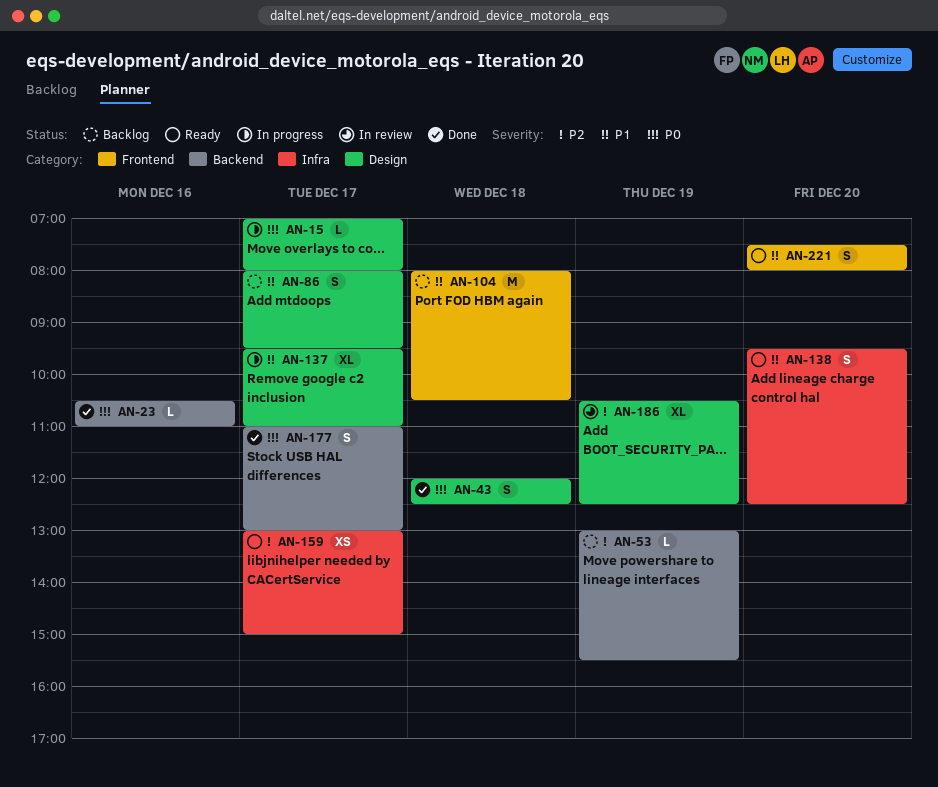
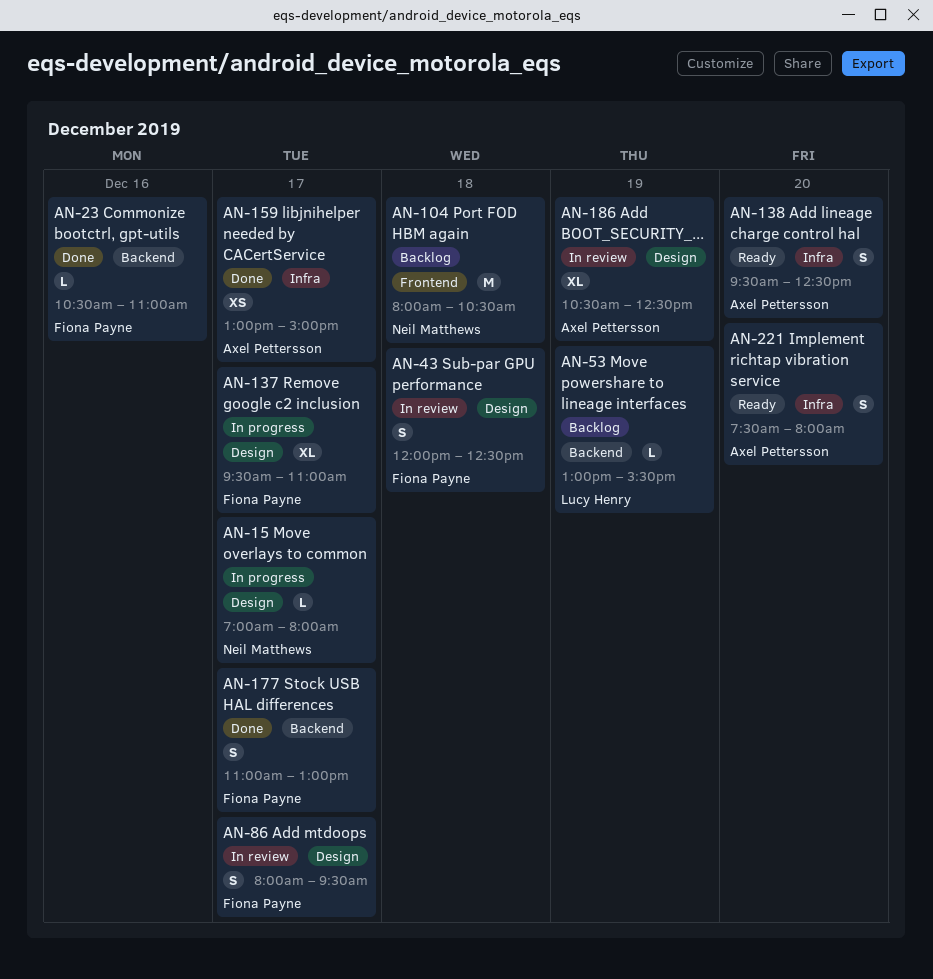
AN-43, status: Done -> In review
AN-86, status: Backlog -> In review
AN-159, status: Ready -> Done
AN-221, label: Frontend -> Infra

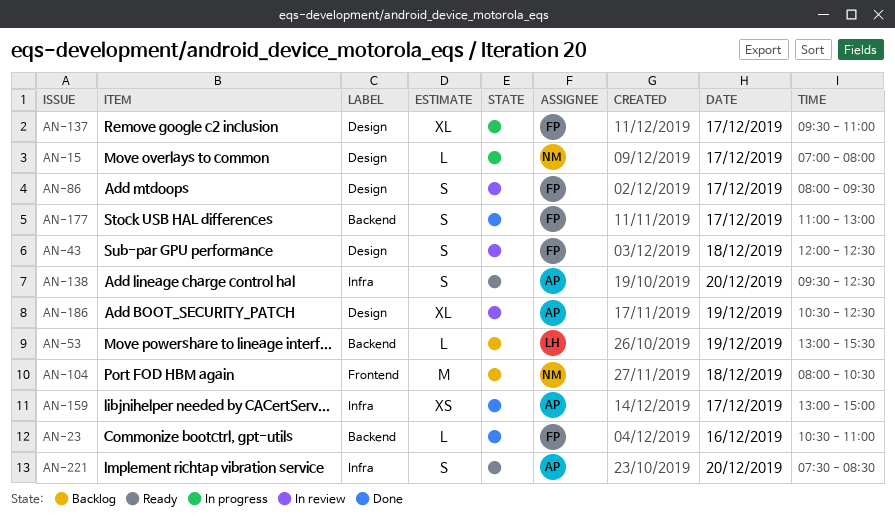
AN-221, ends: 08:00 -> 08:30

